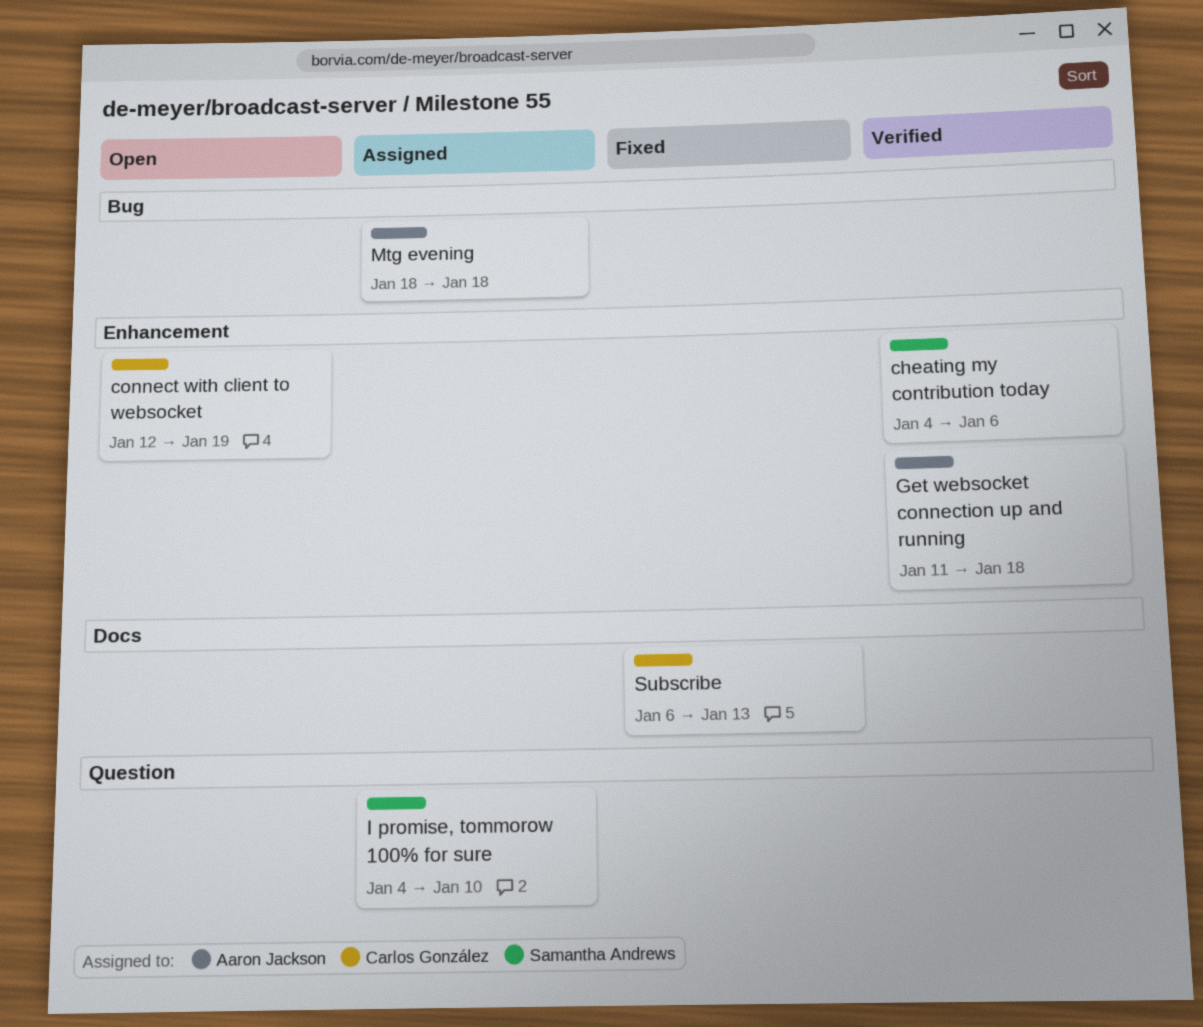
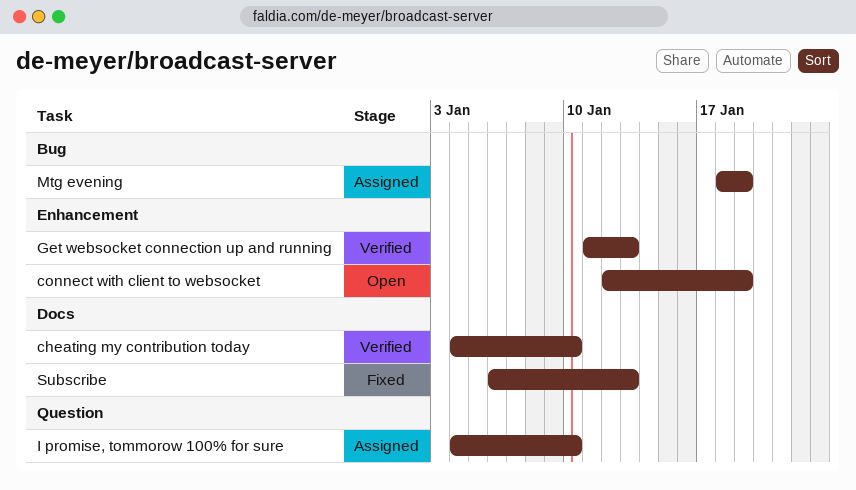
cheating my contribution today, label: Enhancement -> Docs
cheating my contribution today, due: Jan 6 -> Jan 10
Get websocket connection up and running, due: Jan 18 -> Jan 13
Mtg evening, due: Jan 18 -> Jan 19

